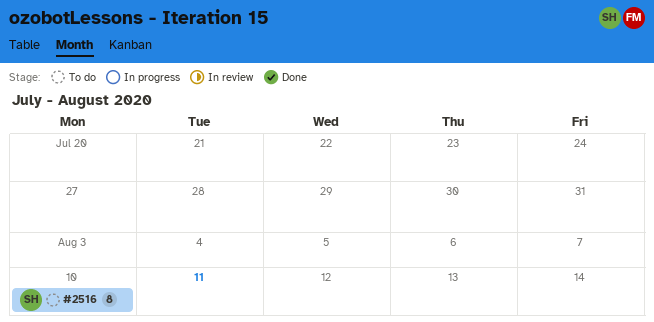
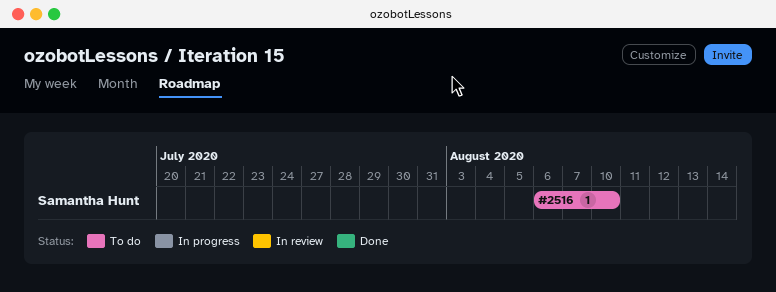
#2516, estimate: 8 -> 1
#2516, start: Aug 10 -> Aug 6

